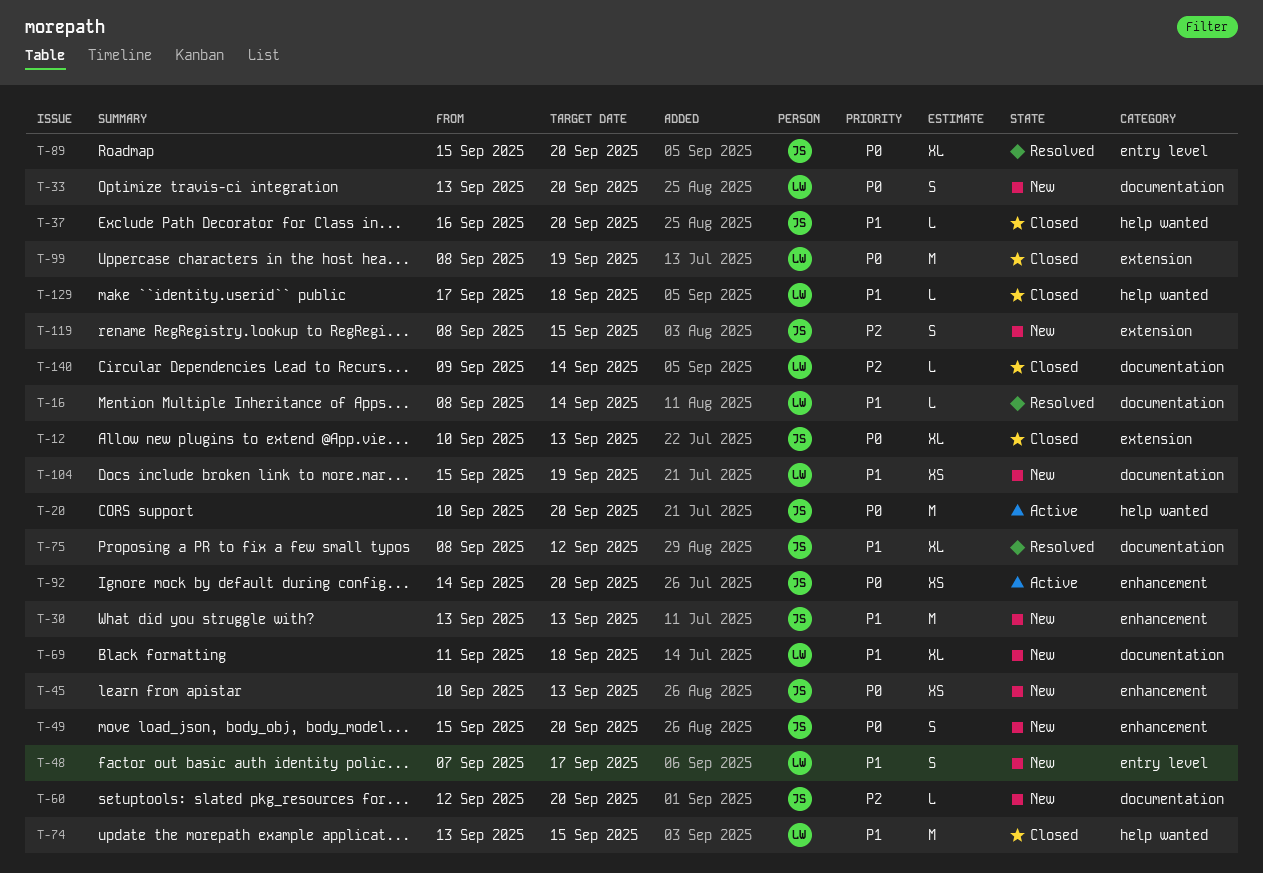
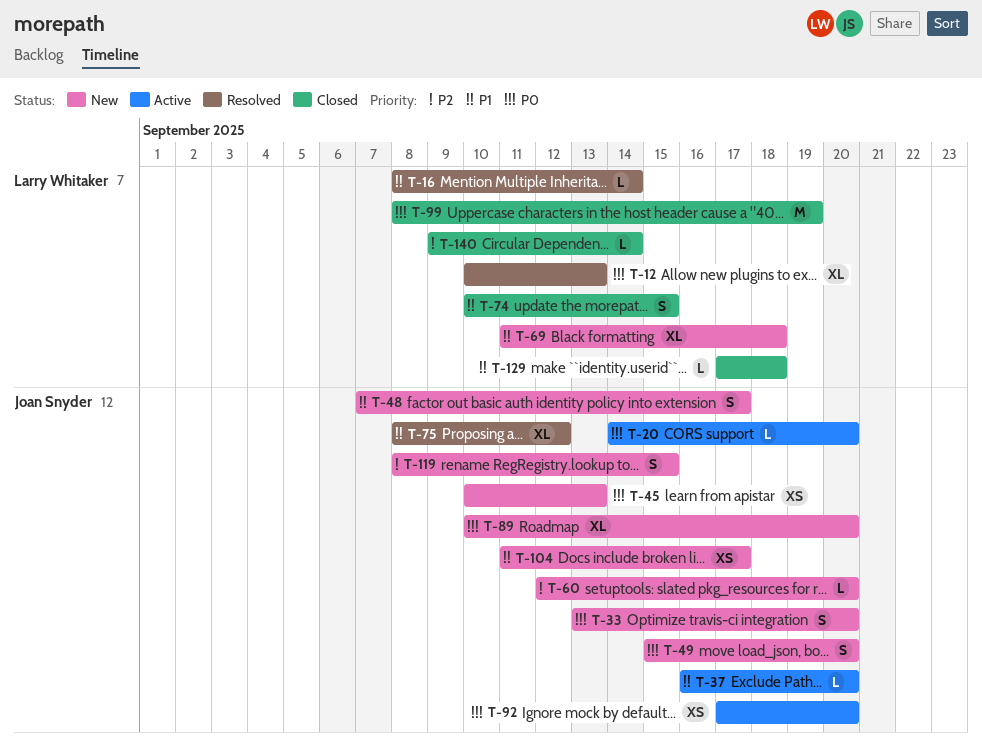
T-12, status: Closed -> Resolved
T-12, owner: Joan Snyder -> Larry Whitaker
T-20, estimate: M -> L
T-20, start: Sep 10 -> Sep 14
T-30: present -> none
T-33, owner: Larry Whitaker -> Joan Snyder
T-37, status: Closed -> Active
T-48, owner: Larry Whitaker -> Joan Snyder
T-74, estimate: M -> S
T-74, start: Sep 13 -> Sep 10
T-89, status: Resolved -> New
T-89, start: Sep 15 -> Sep 10
T-92, start: Sep 14 -> Sep 17
T-104, owner: Larry Whitaker -> Joan Snyder
T-104, start: Sep 15 -> Sep 11
T-104, due: Sep 19 -> Sep 17

